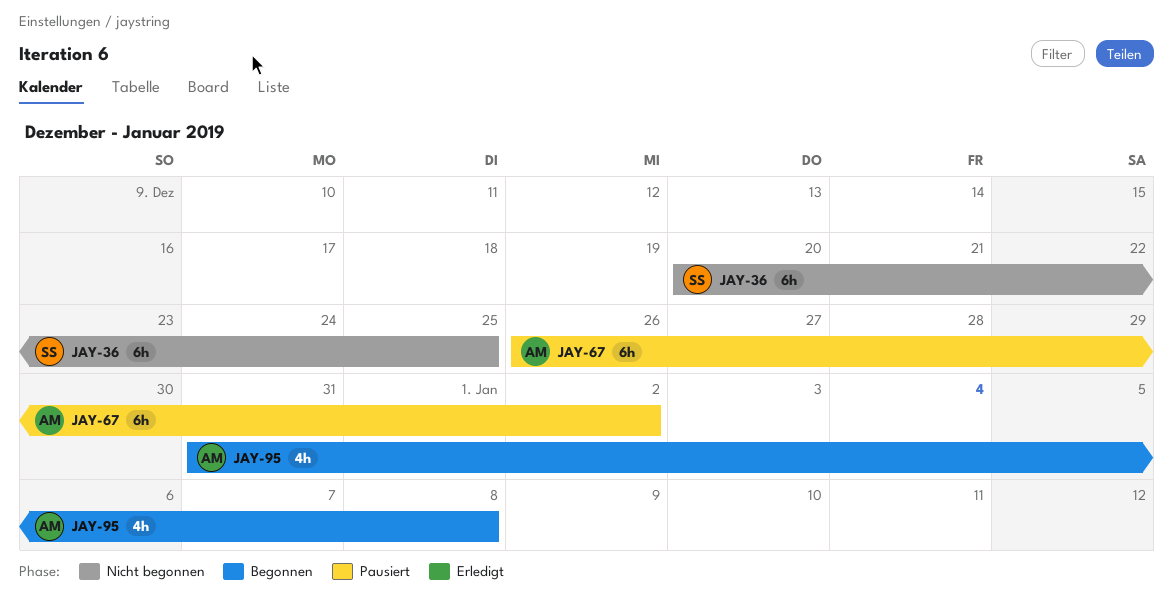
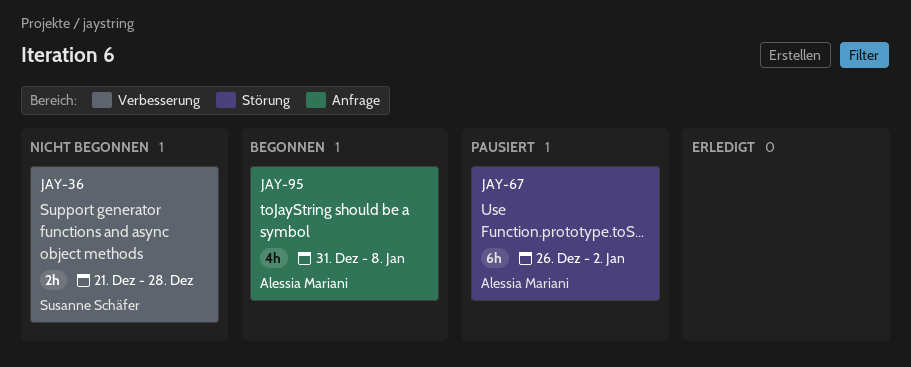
JAY-36, estimate: 6h -> 2h
JAY-36, start: Dec 20 -> Dec 21
JAY-36, due: Dec 25 -> Dec 28

